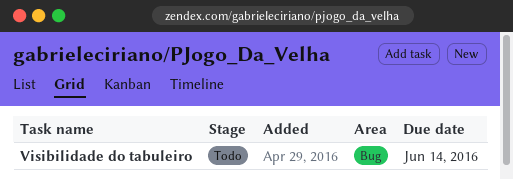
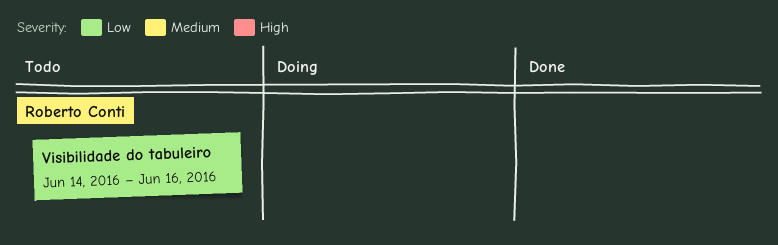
Visibilidade do tabuleiro, due: Jun 14 -> Jun 16

